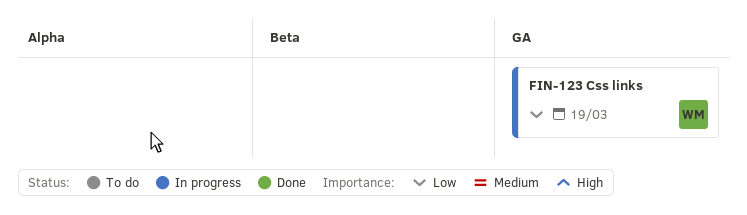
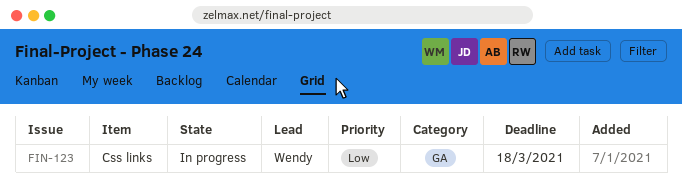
FIN-123, due: Mar 19 -> Mar 18

